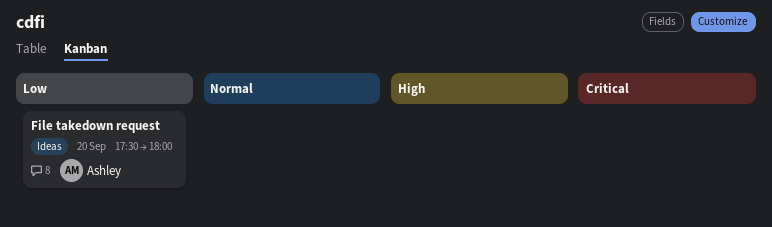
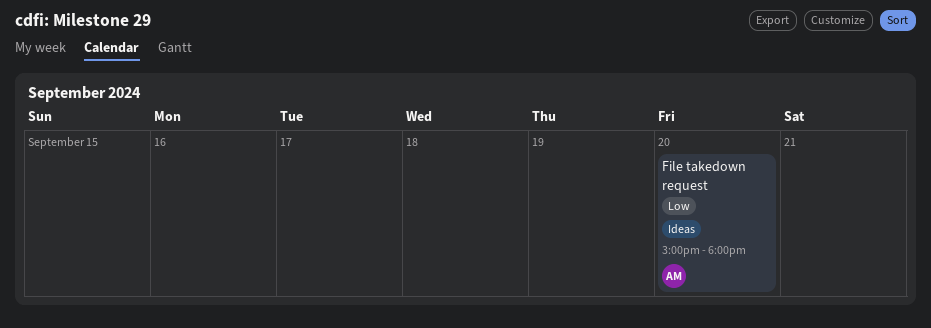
File takedown request, begins: 17:30 -> 15:00

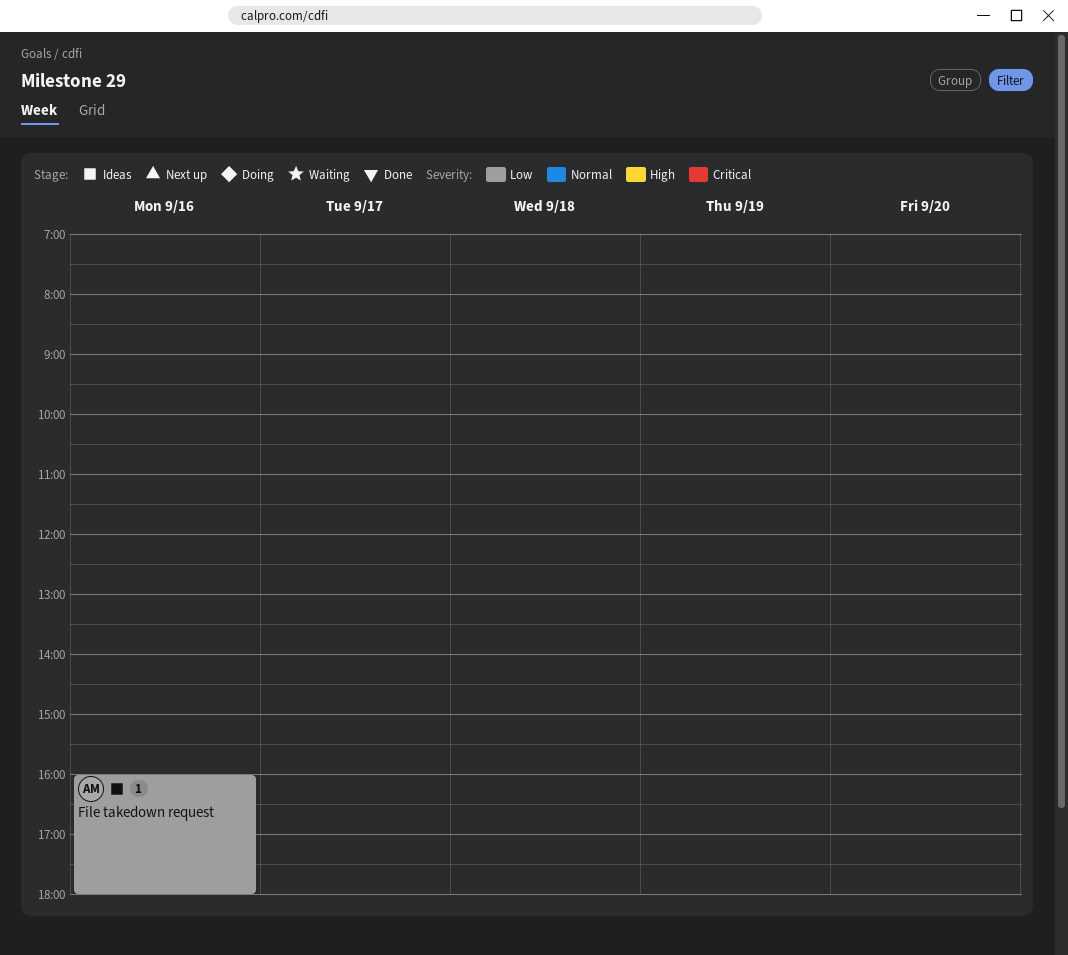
File takedown request, day: Sep 20 -> Sep 16
File takedown request, begins: 15:00 -> 16:00

